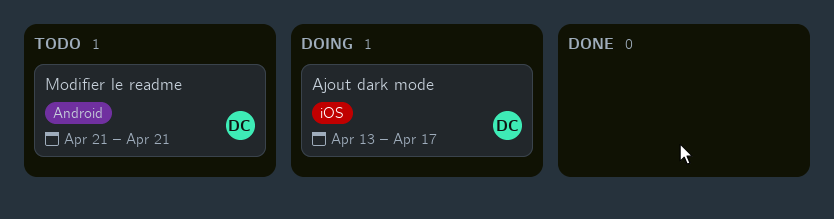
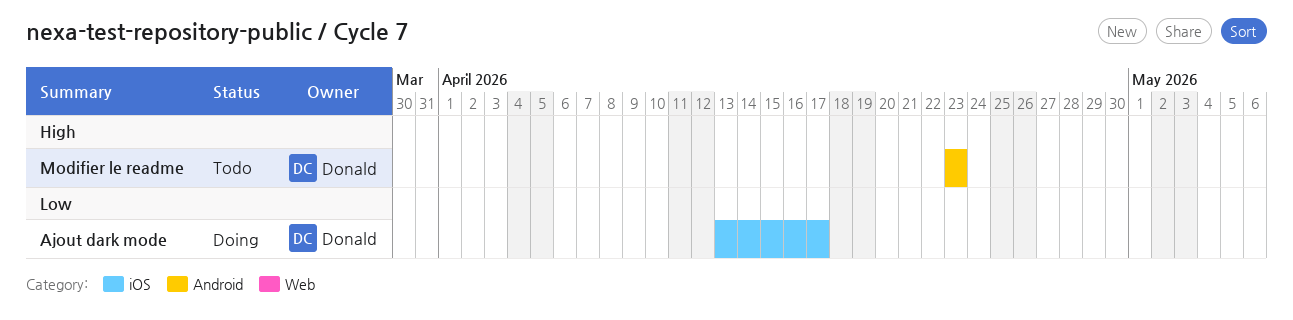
Modifier le readme, start: Apr 21 -> Apr 23
Modifier le readme, due: Apr 21 -> Apr 23

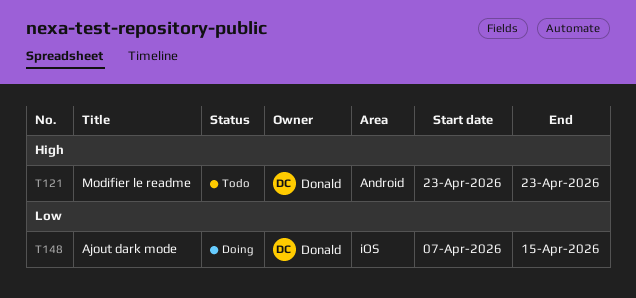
Ajout dark mode, start: Apr 13 -> Apr 7
Ajout dark mode, due: Apr 17 -> Apr 15

